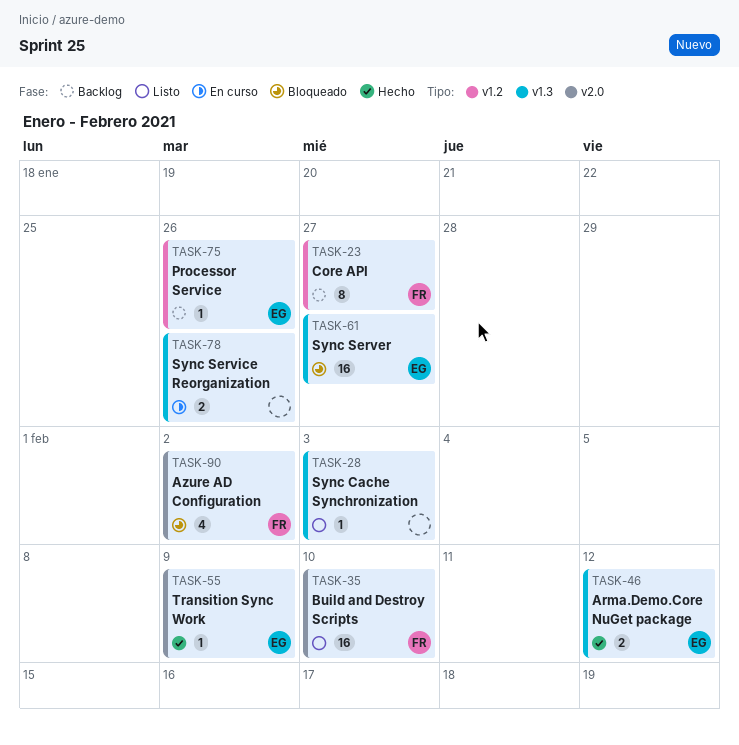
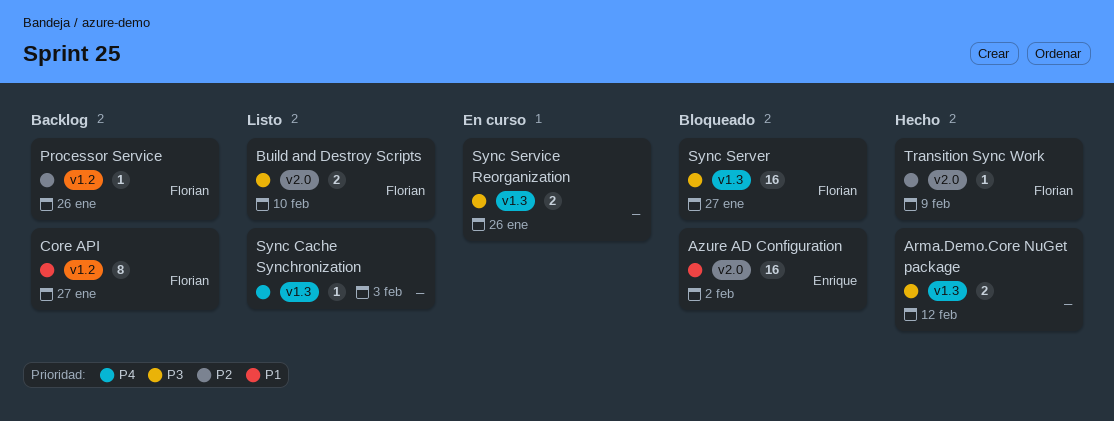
Arma.Demo.Core NuGet package, owner: Enrique -> none
Azure AD Configuration, owner: Florian -> Enrique
Azure AD Configuration, estimate: 4 -> 16
Build and Destroy Scripts, estimate: 16 -> 2
Processor Service, owner: Enrique -> Florian
Sync Server, owner: Enrique -> Florian
Transition Sync Work, owner: Enrique -> Florian

